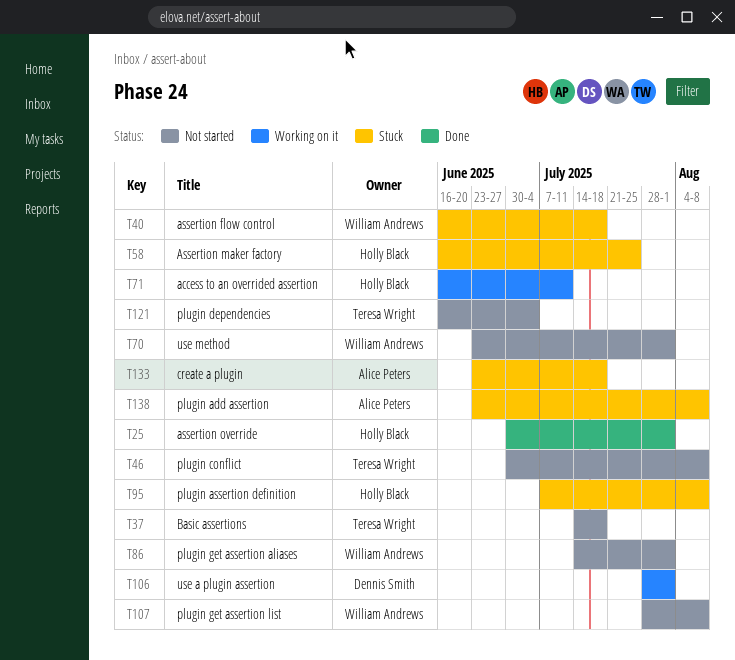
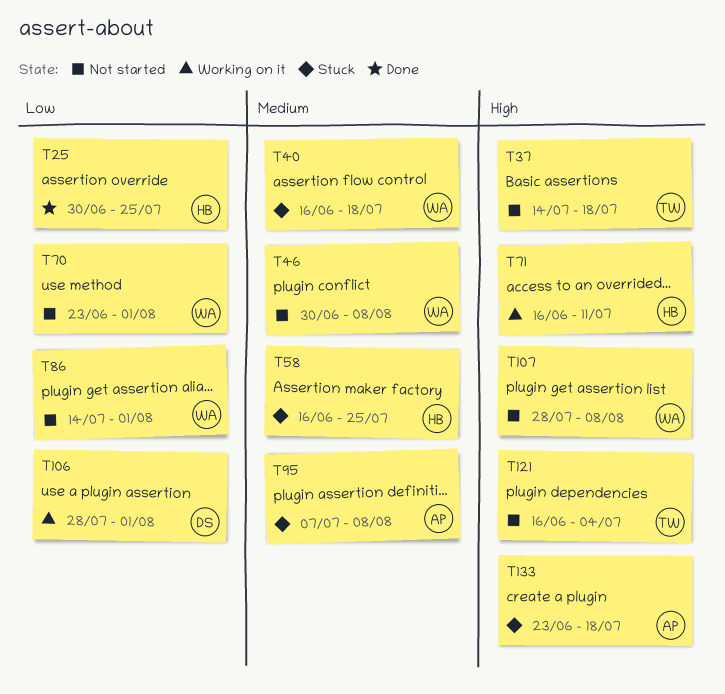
T25, due: Aug 1 -> Jul 25
T46, owner: Teresa Wright -> William Andrews
T95, owner: Holly Black -> Alice Peters
T138: present -> none

